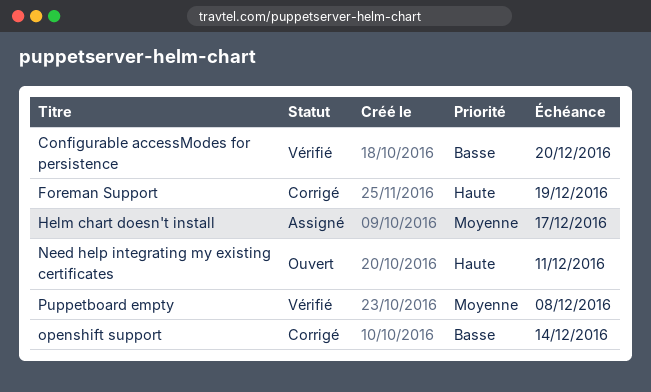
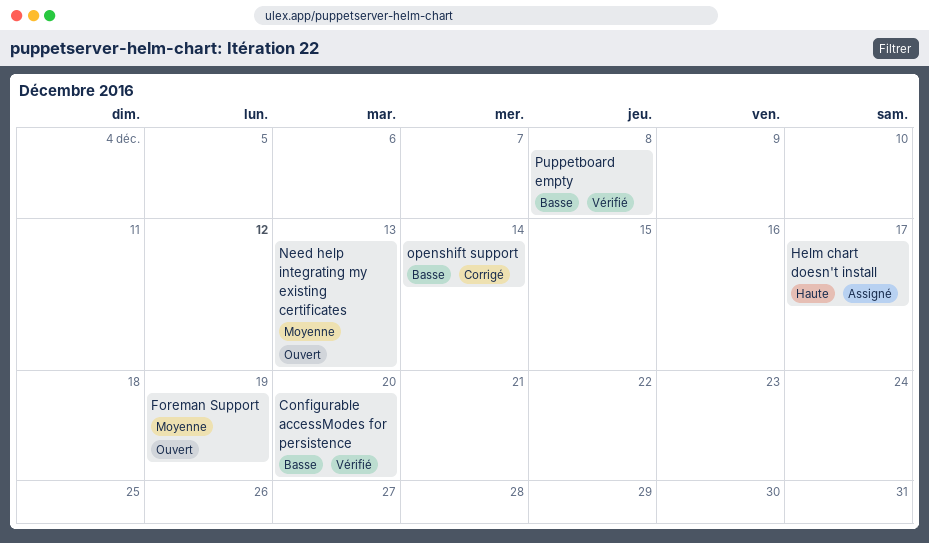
Foreman Support, status: Corrigé -> Ouvert
Foreman Support, priority: Haute -> Moyenne
Helm chart doesn't install, priority: Moyenne -> Haute
Need help integrating my existing certificates, priority: Haute -> Moyenne
Need help integrating my existing certificates, due: Dec 11 -> Dec 13
Puppetboard empty, priority: Moyenne -> Basse

